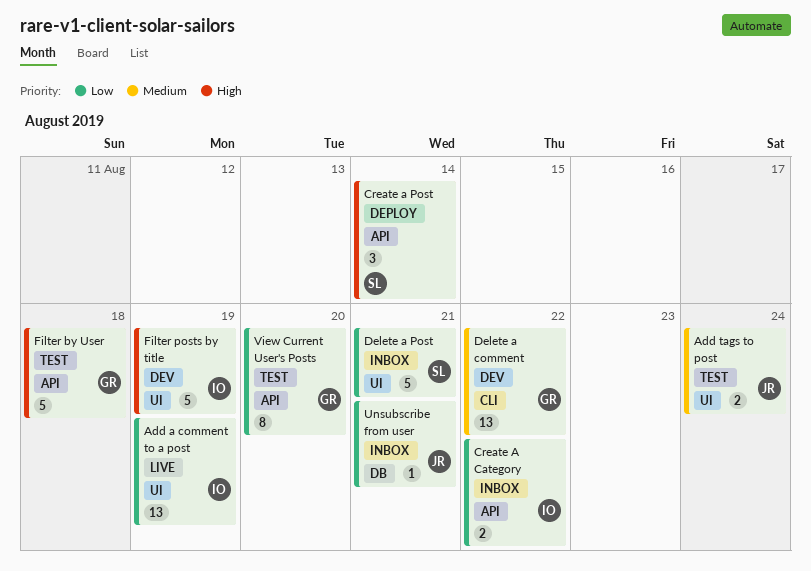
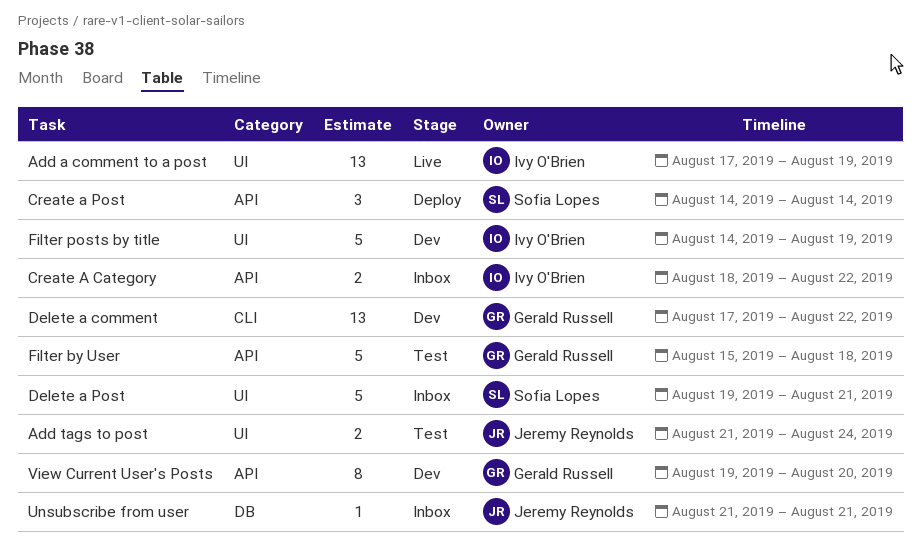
View Current User's Posts, status: Test -> Dev

